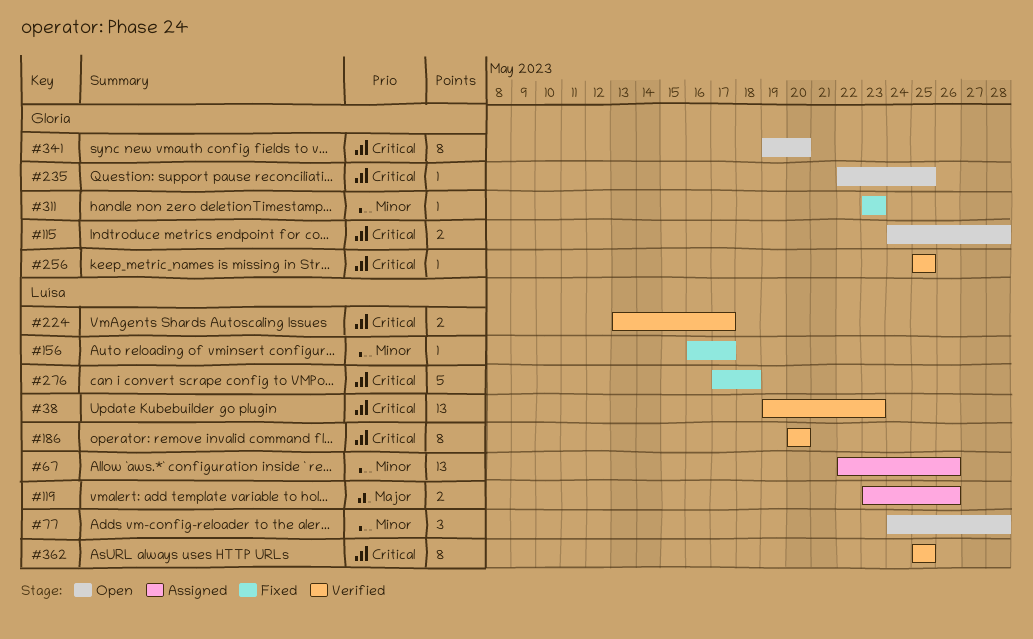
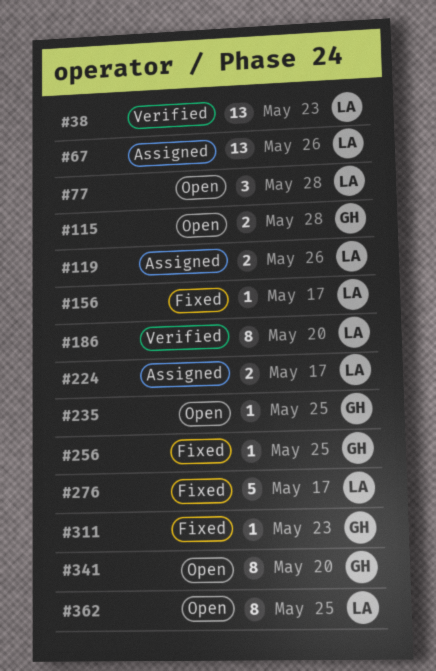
#224, status: Verified -> Assigned
#256, status: Verified -> Fixed
#276, due: May 18 -> May 17
#362, status: Verified -> Open

